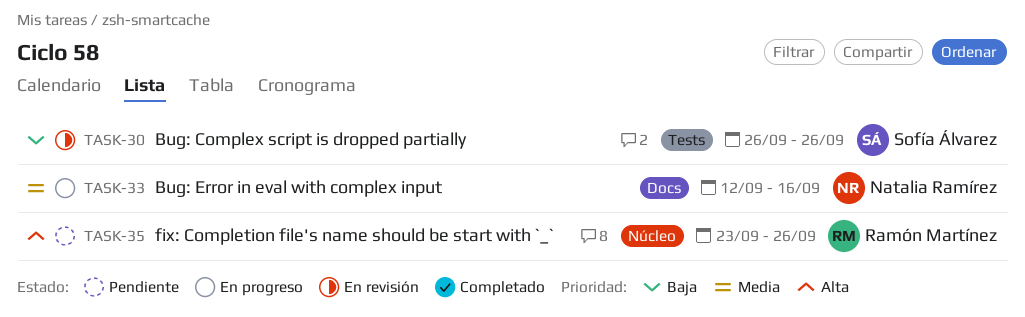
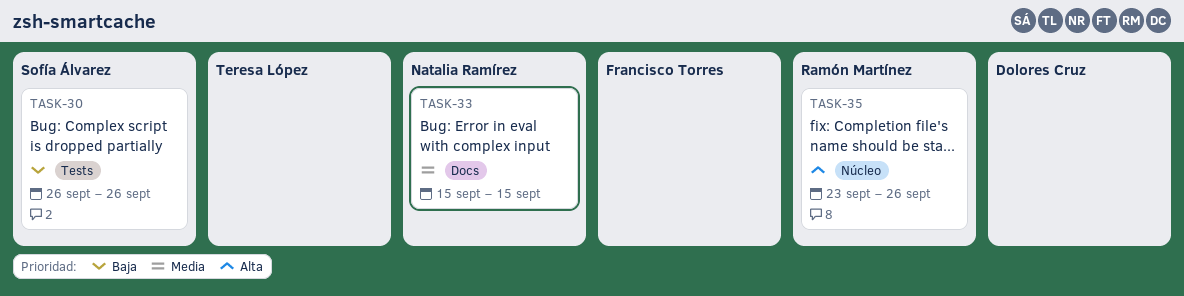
TASK-33, start: Sep 12 -> Sep 15
TASK-33, due: Sep 16 -> Sep 15

